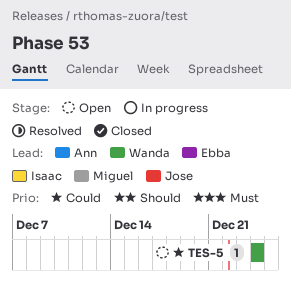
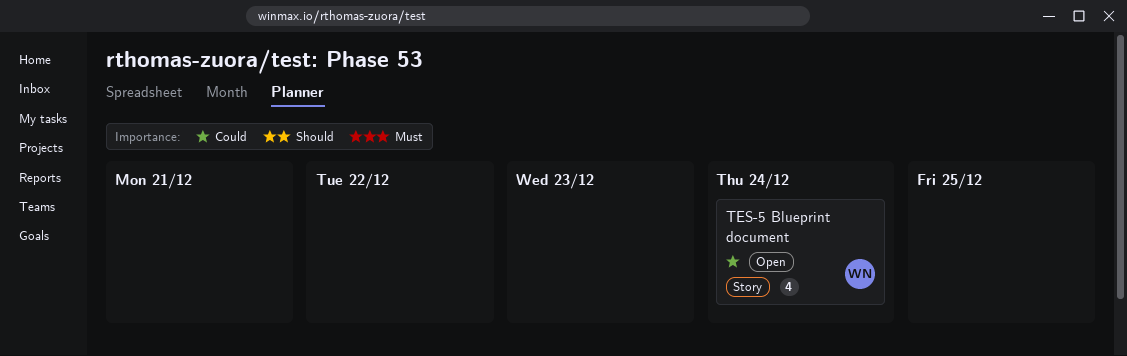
TES-5, estimate: 1 -> 4

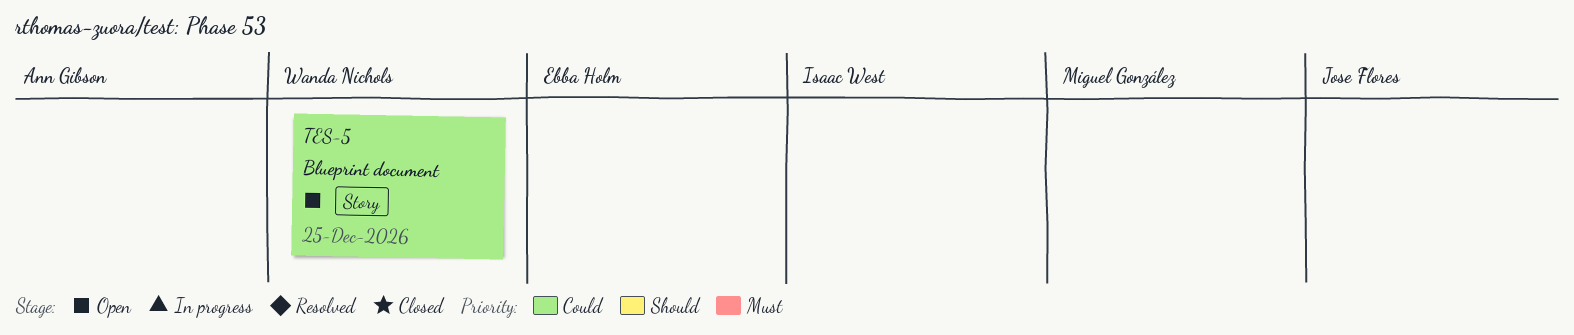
TES-5, due: Dec 24 -> Dec 25

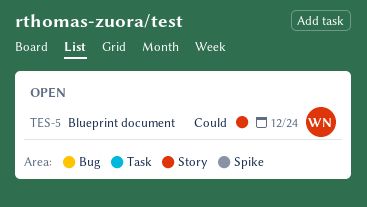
TES-5, due: Dec 25 -> Dec 24

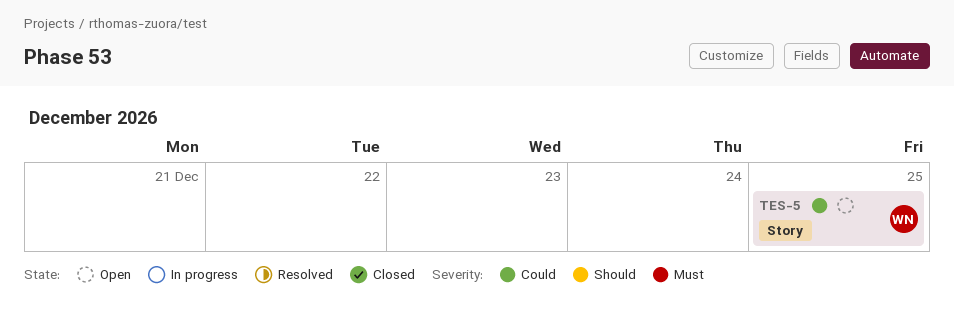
TES-5, due: Dec 24 -> Dec 25

